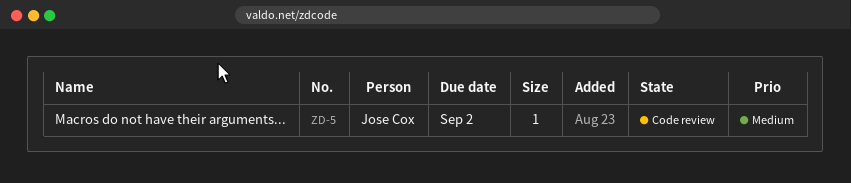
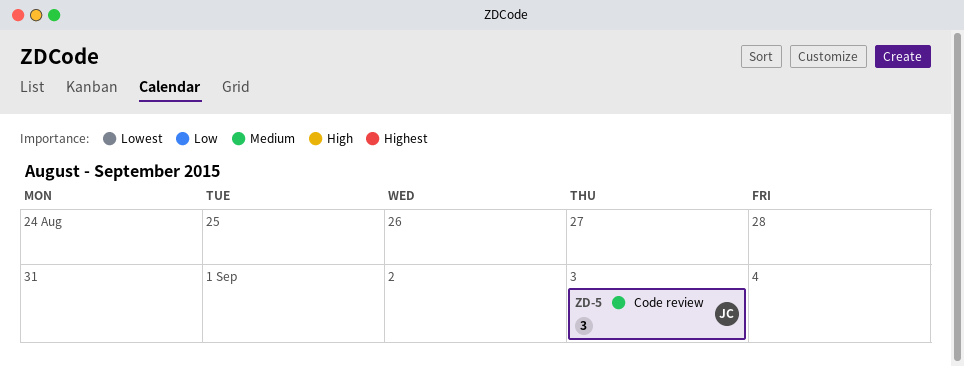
ZD-5, estimate: 1 -> 3
ZD-5, due: Sep 2 -> Sep 3

